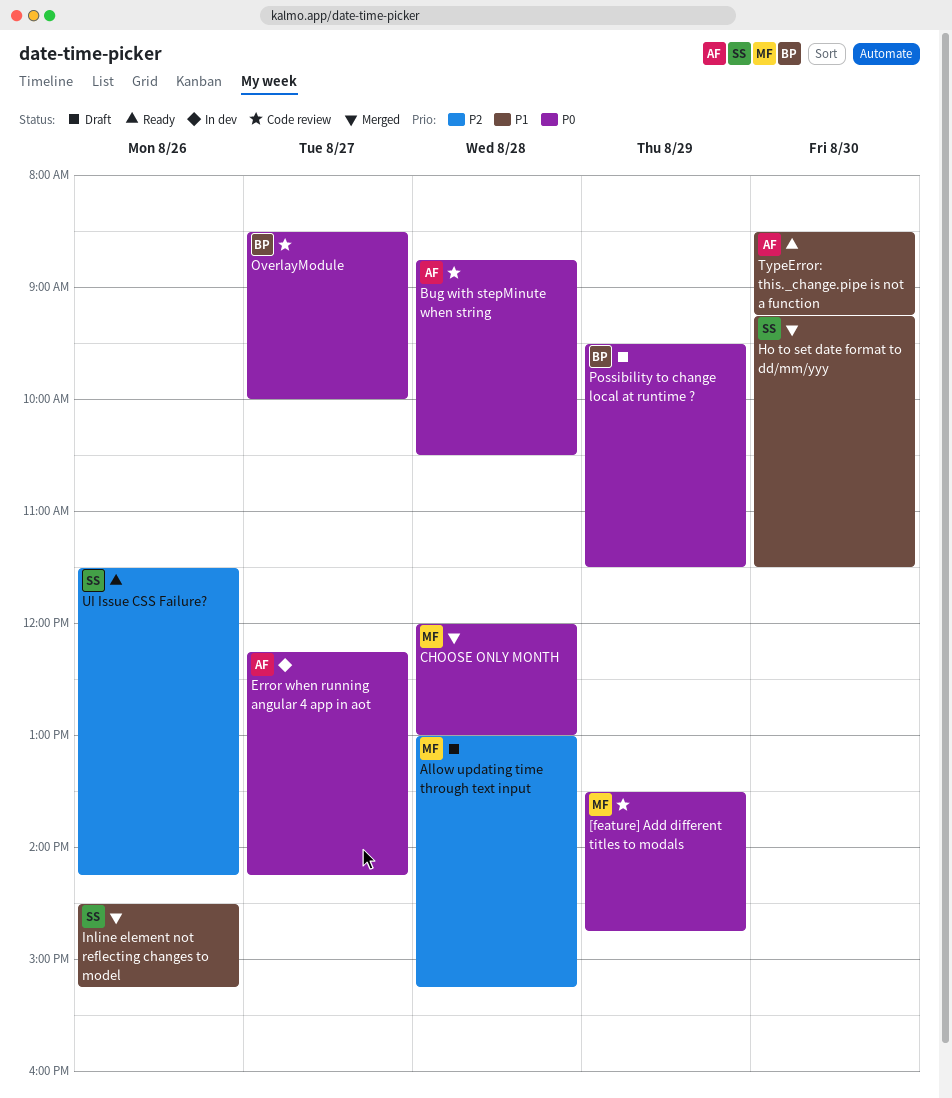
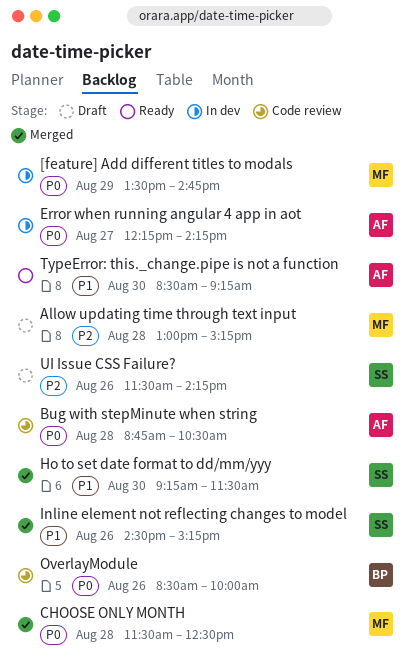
[feature] Add different titles to modals, status: Code review -> In dev
CHOOSE ONLY MONTH, begins: 12:00 -> 11:30
CHOOSE ONLY MONTH, ends: 13:00 -> 12:30
OverlayModule, day: Aug 27 -> Aug 26
Possibility to change local at runtime ?: present -> none
UI Issue CSS Failure?, status: Ready -> Draft

